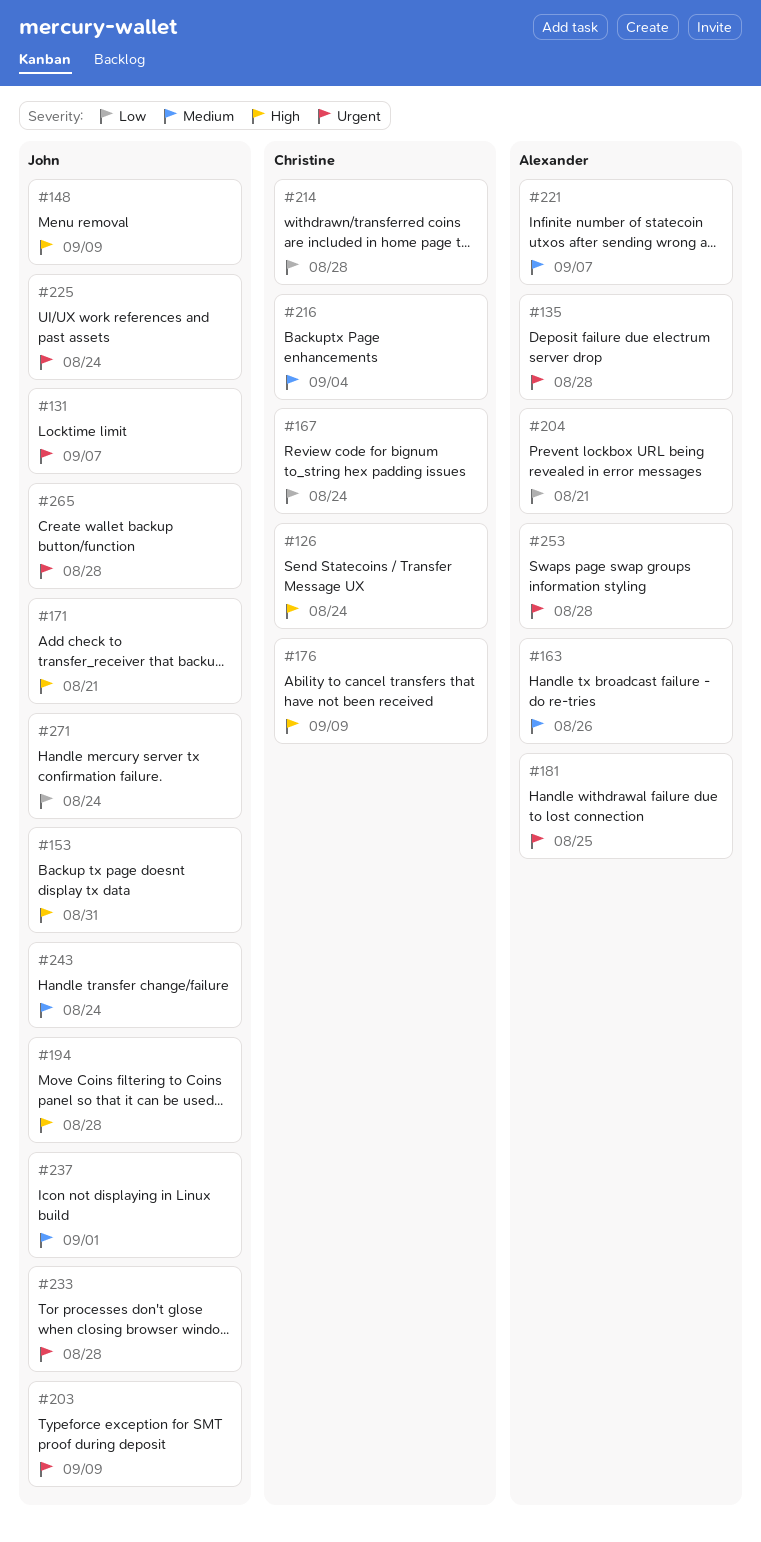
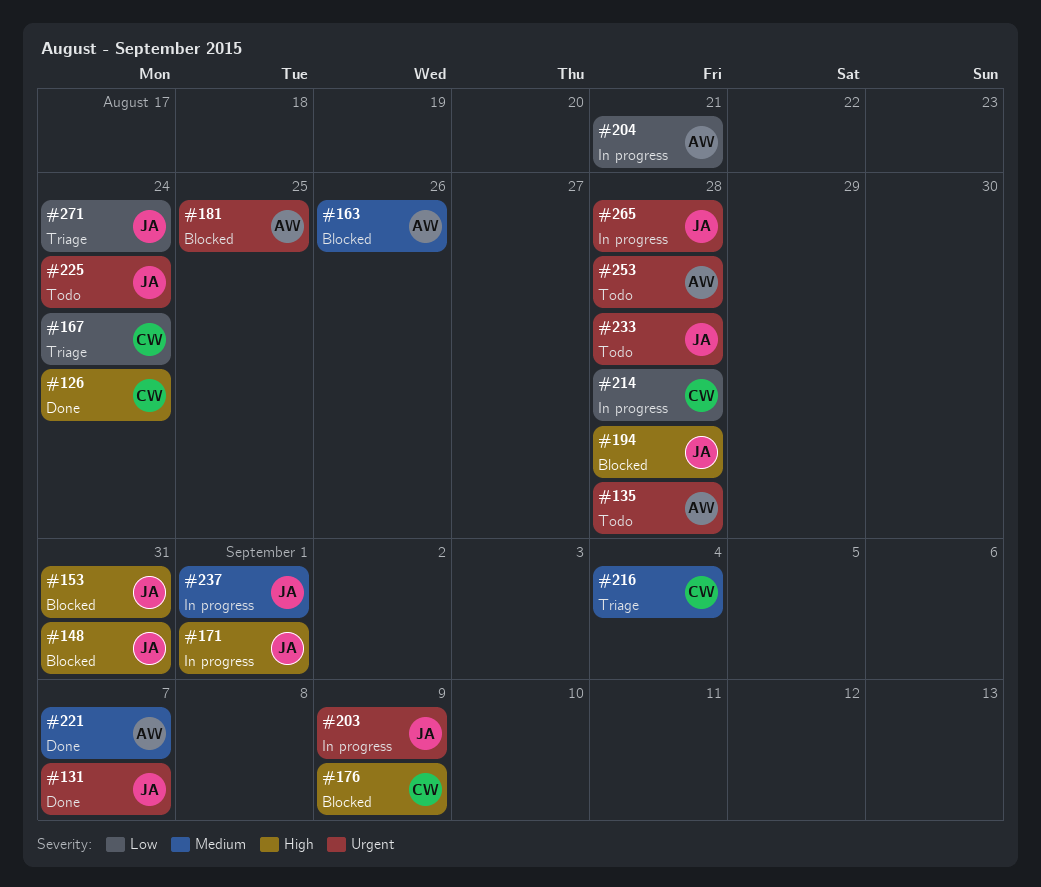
#148, due: Sep 9 -> Aug 31
#171, due: Aug 21 -> Sep 1
#243: present -> none

